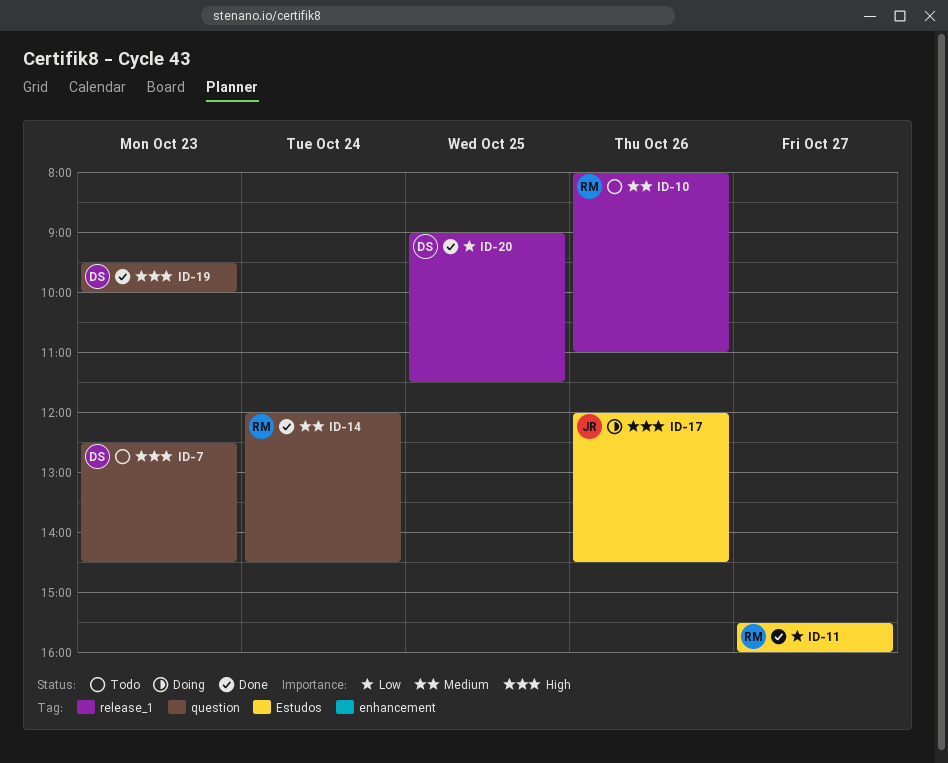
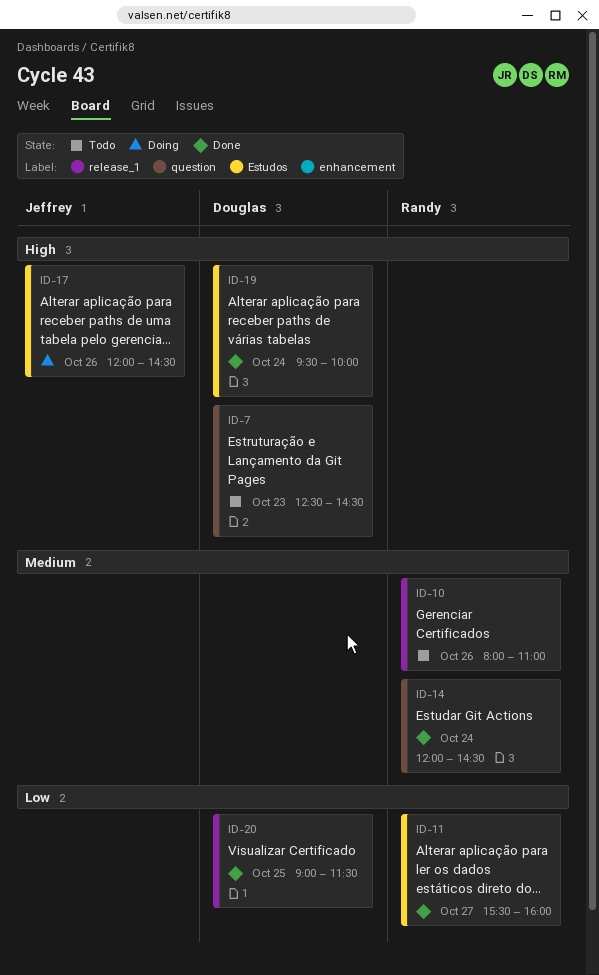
ID-19, label: question -> Estudos
ID-19, day: Oct 23 -> Oct 24

